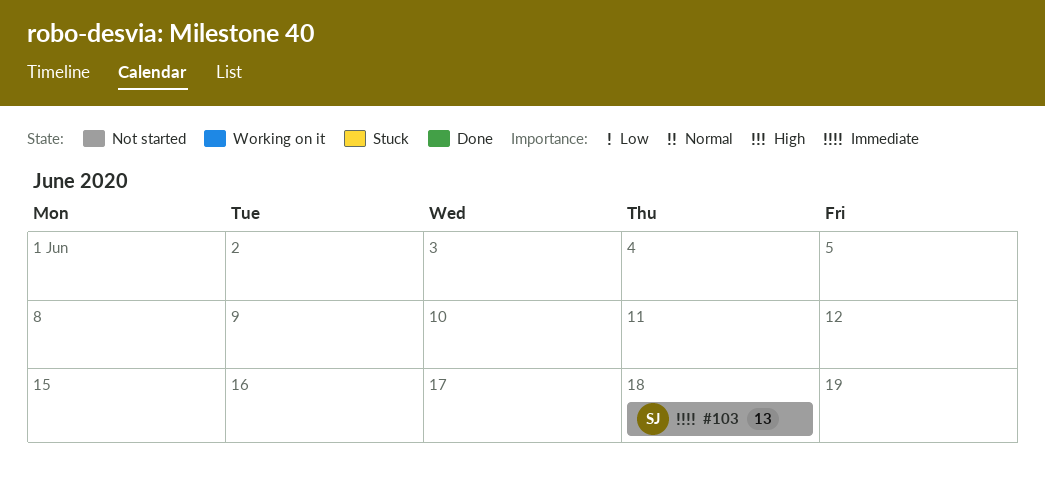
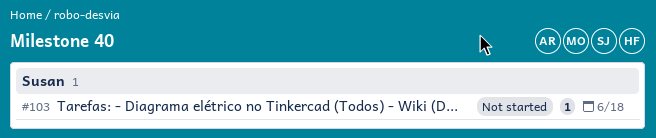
#103, estimate: 13 -> 1

